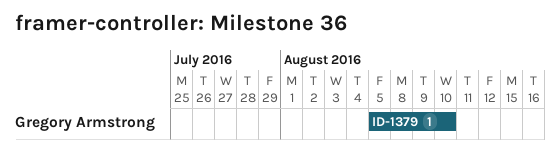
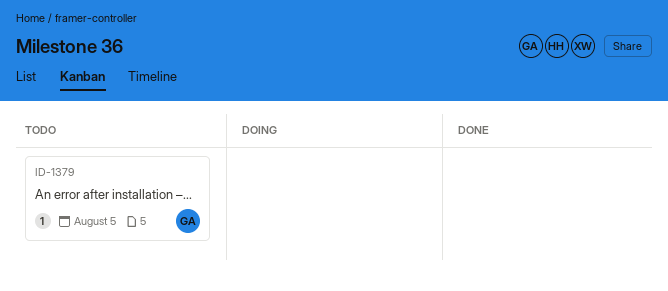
ID-1379, due: Aug 10 -> Aug 5

